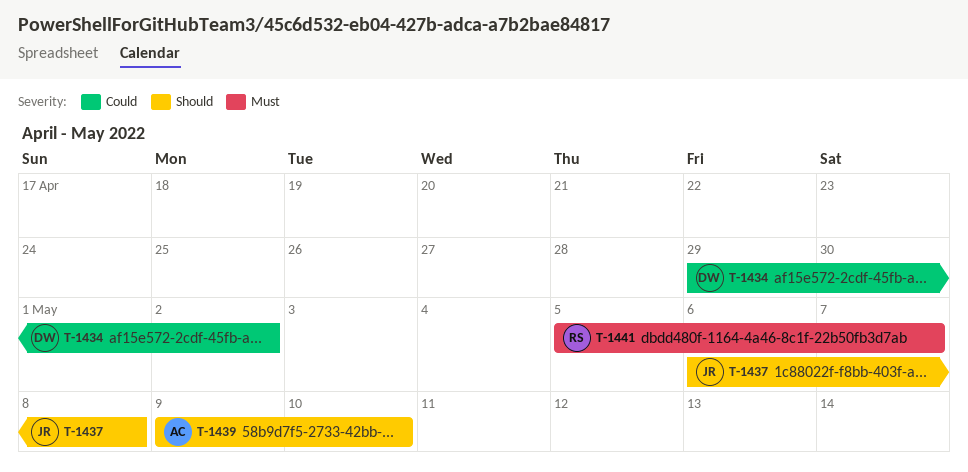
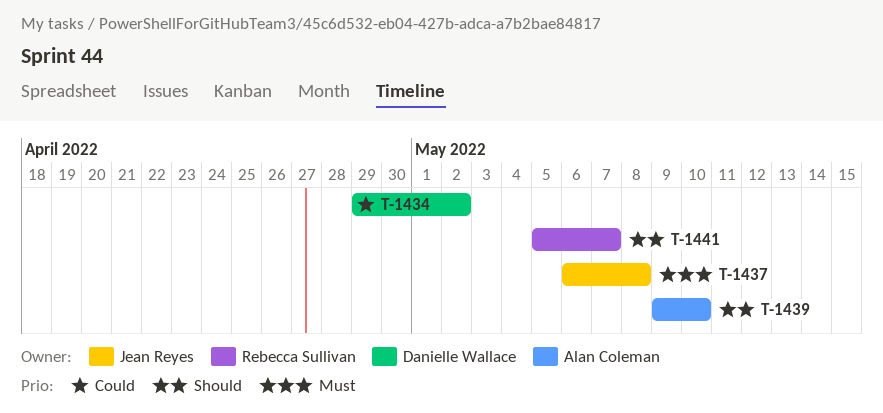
T-1437, priority: Should -> Must
T-1441, priority: Must -> Should

